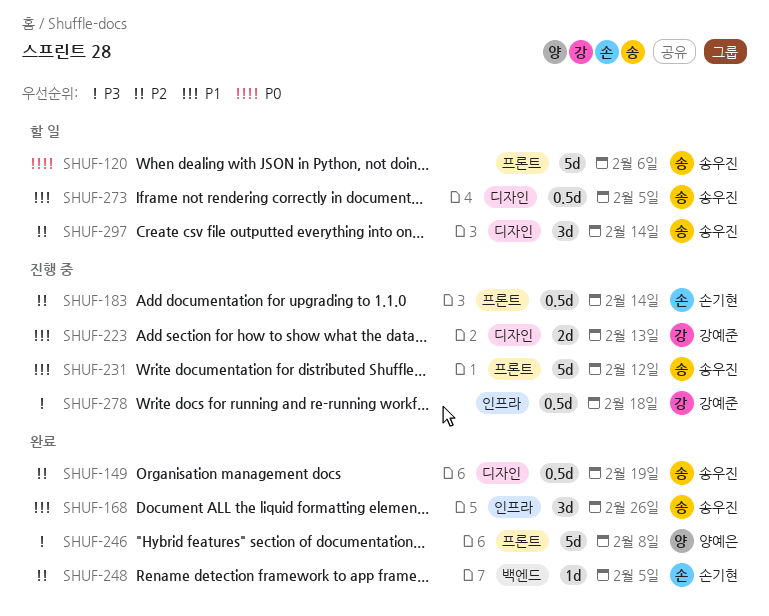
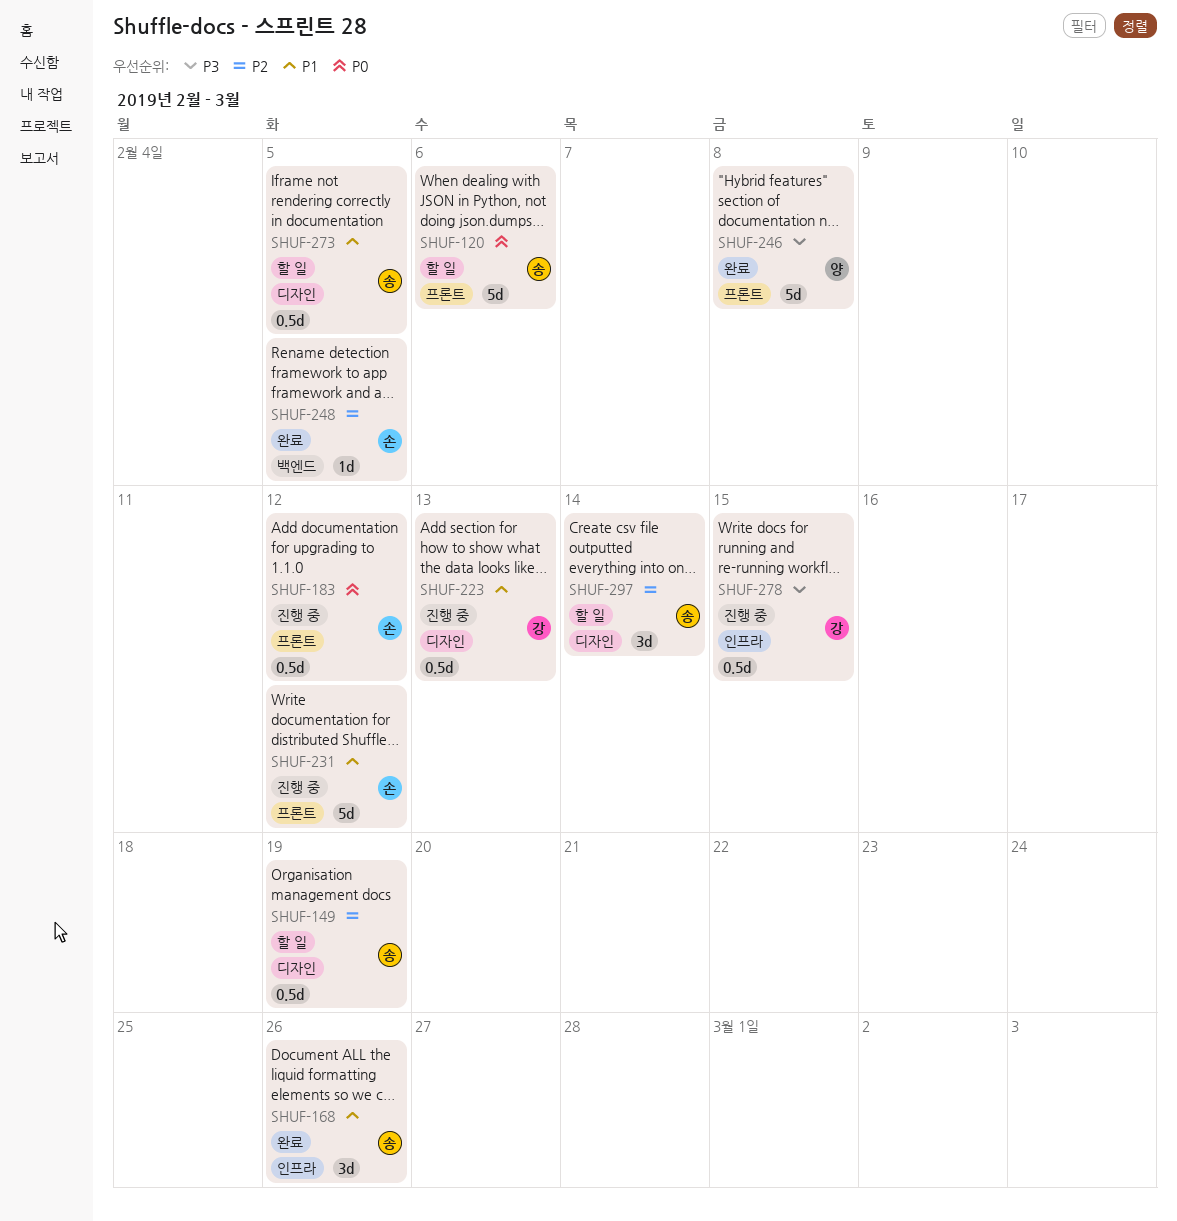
SHUF-149, status: 완료 -> 할 일
SHUF-183, priority: P2 -> P0
SHUF-183, due: Feb 14 -> Feb 12
SHUF-223, estimate: 2d -> 0.5d
SHUF-231, owner: 송우진 -> 손기현
SHUF-278, due: Feb 18 -> Feb 15

